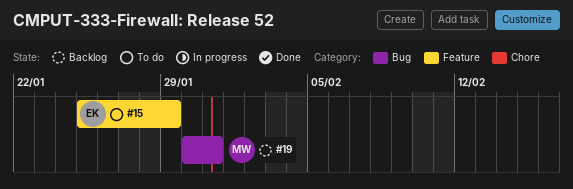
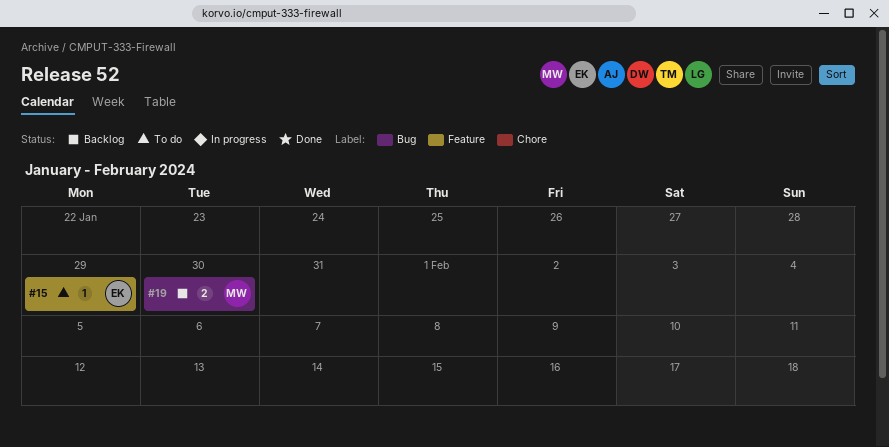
#19, due: Jan 31 -> Jan 30

